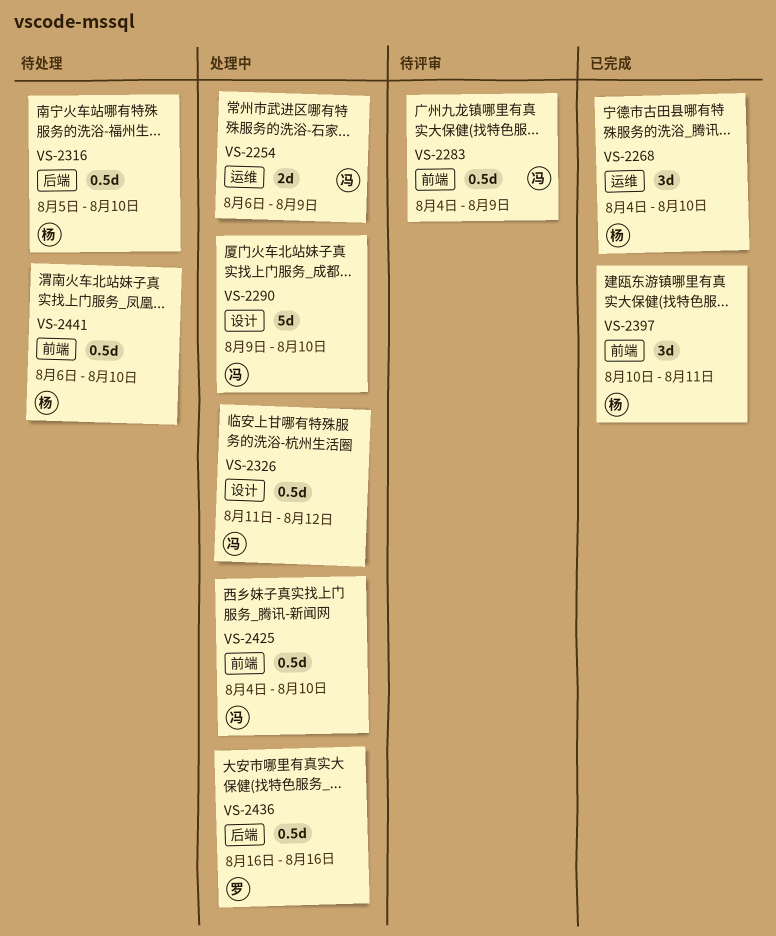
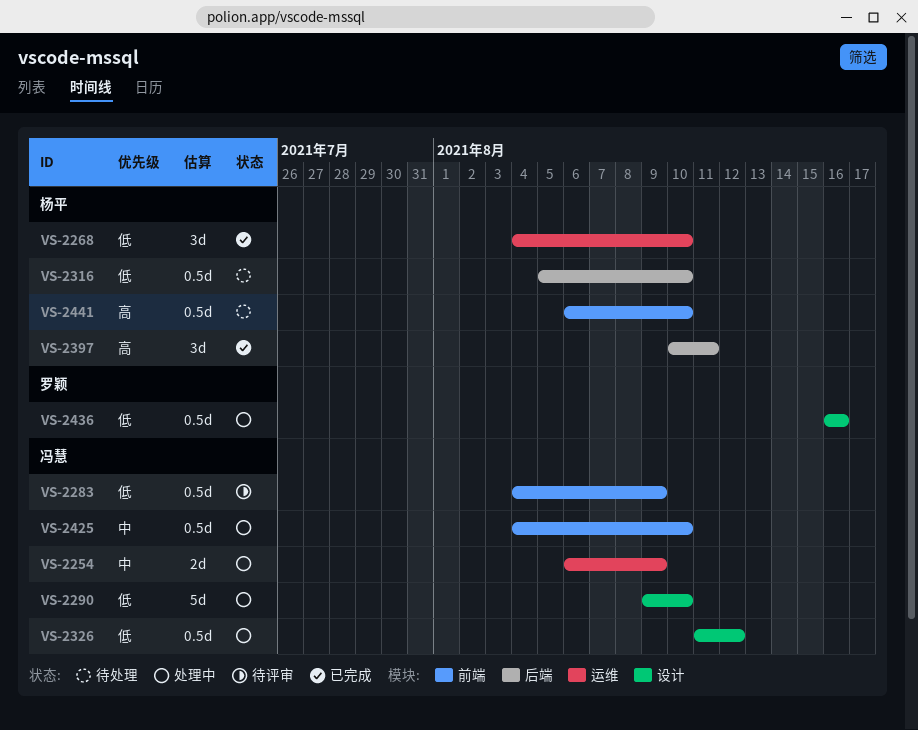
VS-2397, label: 前端 -> 后端
VS-2436, label: 后端 -> 设计

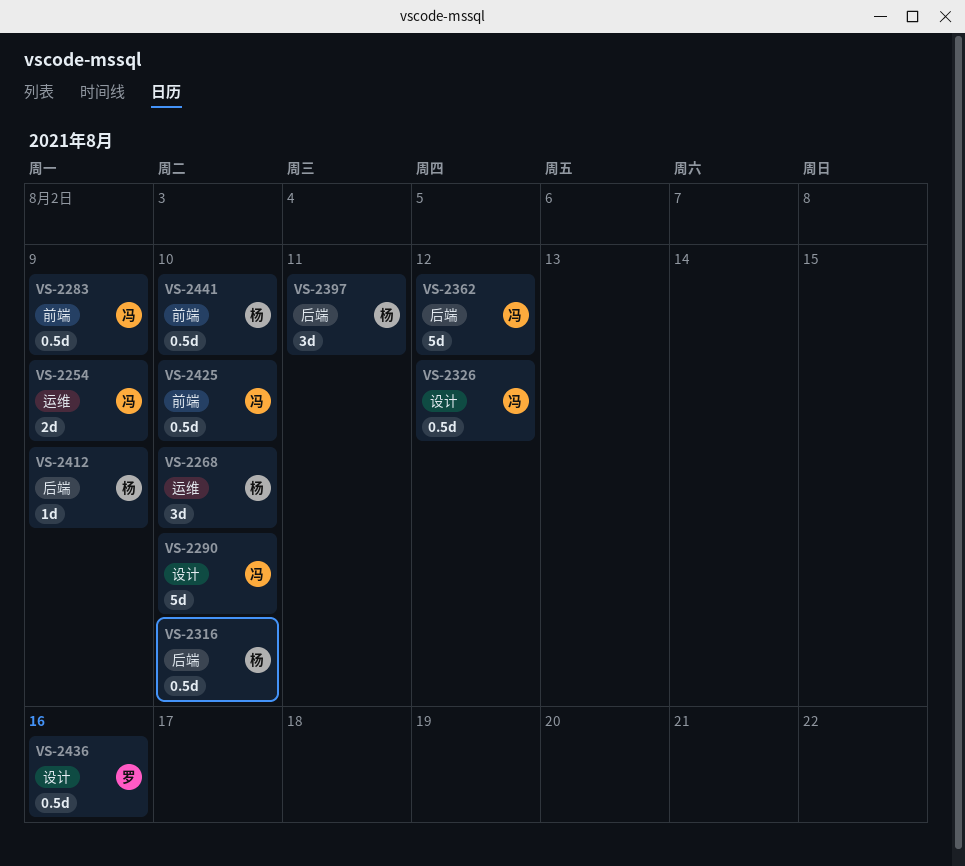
VS-2362: none -> present
VS-2412: none -> present

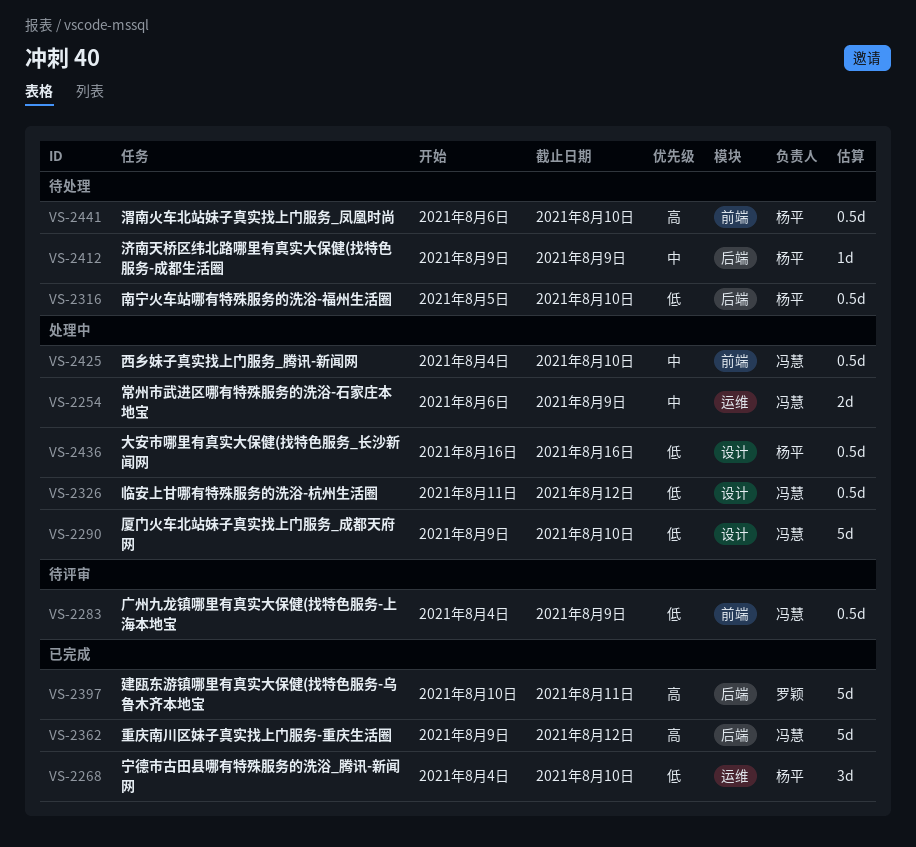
VS-2397, owner: 杨平 -> 罗颖
VS-2397, estimate: 3d -> 5d
VS-2436, owner: 罗颖 -> 杨平

